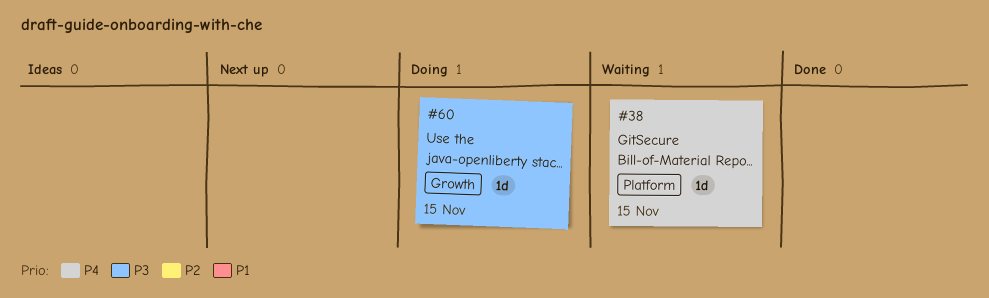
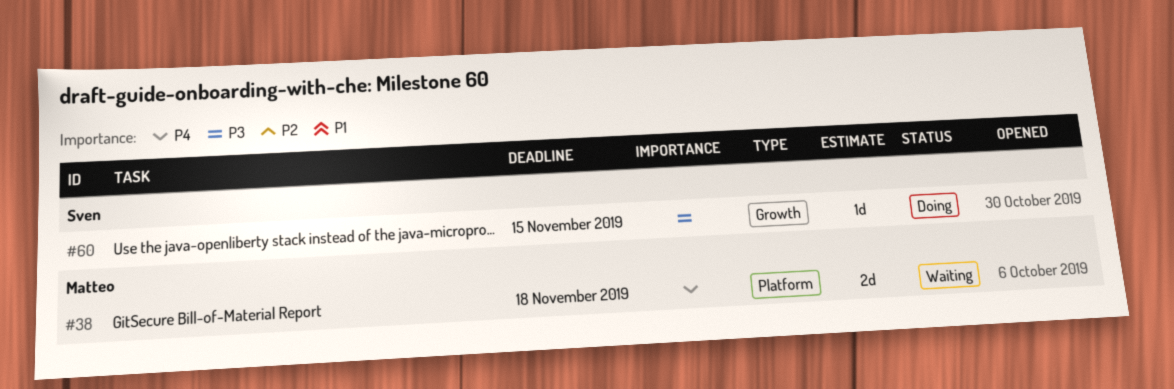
#38, estimate: 1d -> 2d
#38, due: Nov 15 -> Nov 18

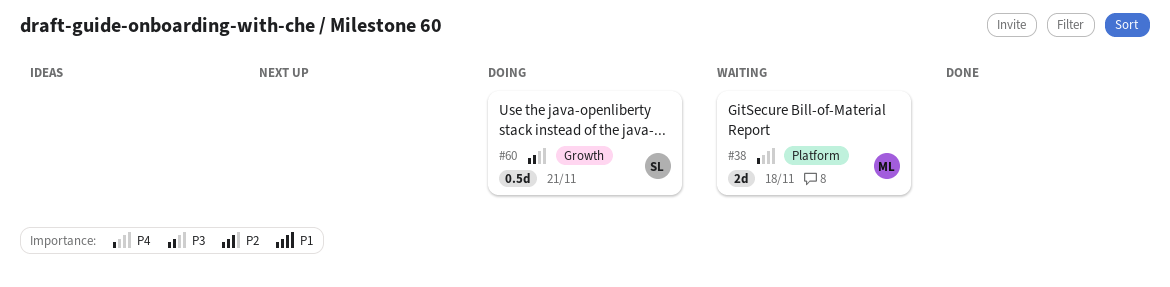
#60, estimate: 1d -> 0.5d
#60, due: Nov 15 -> Nov 21

